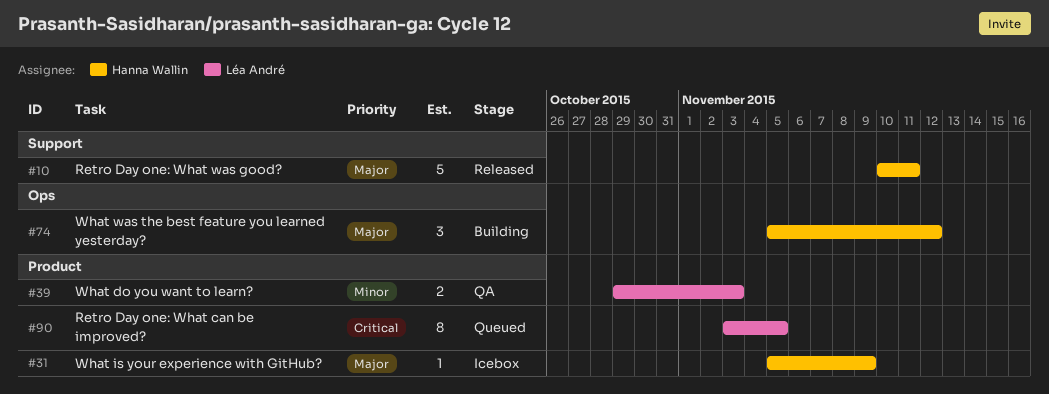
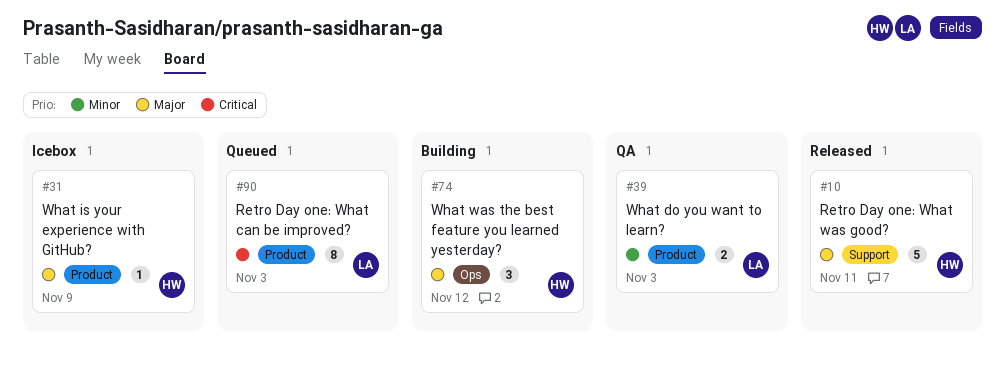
#90, due: Nov 5 -> Nov 3

